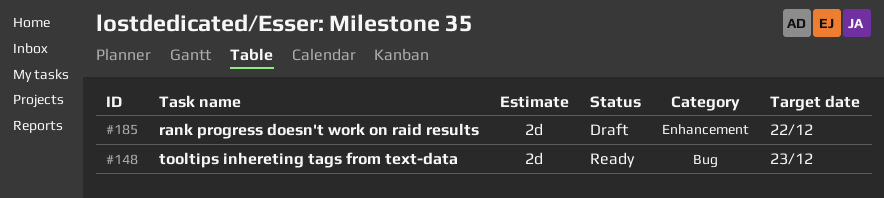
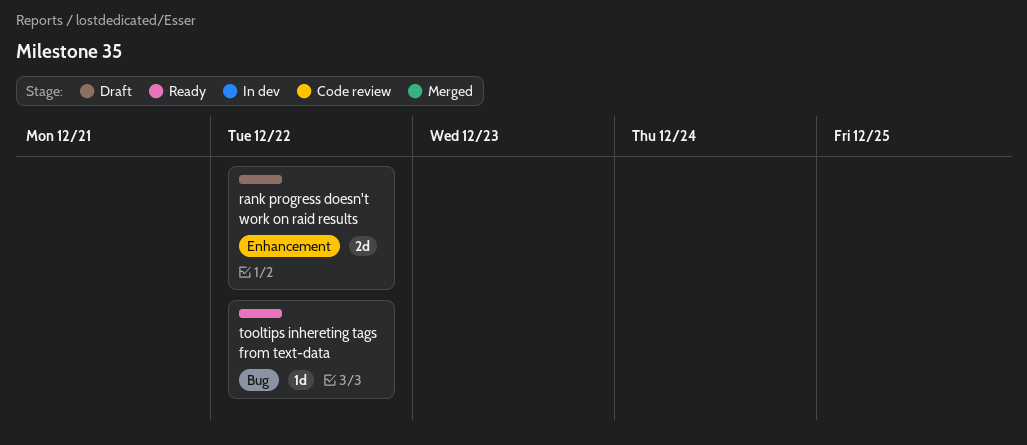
tooltips inhereting tags from text-data, estimate: 2d -> 1d
tooltips inhereting tags from text-data, due: Dec 23 -> Dec 22

